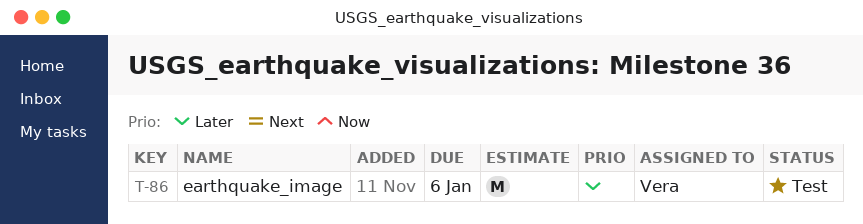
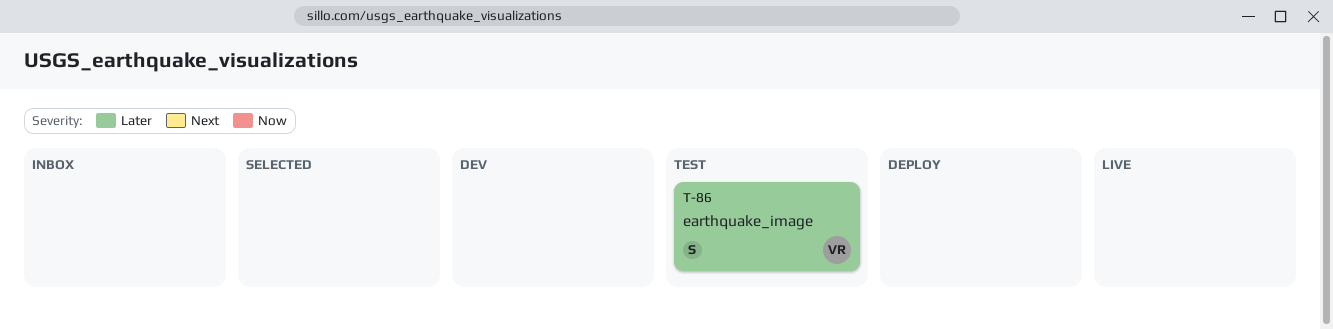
T-86, estimate: M -> S

